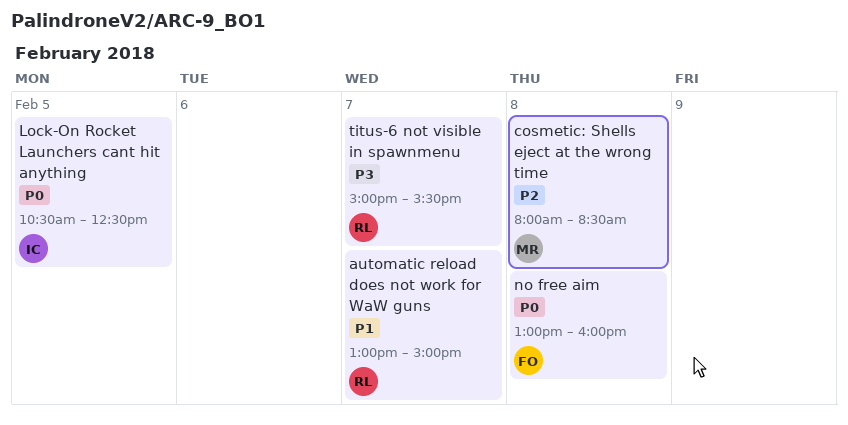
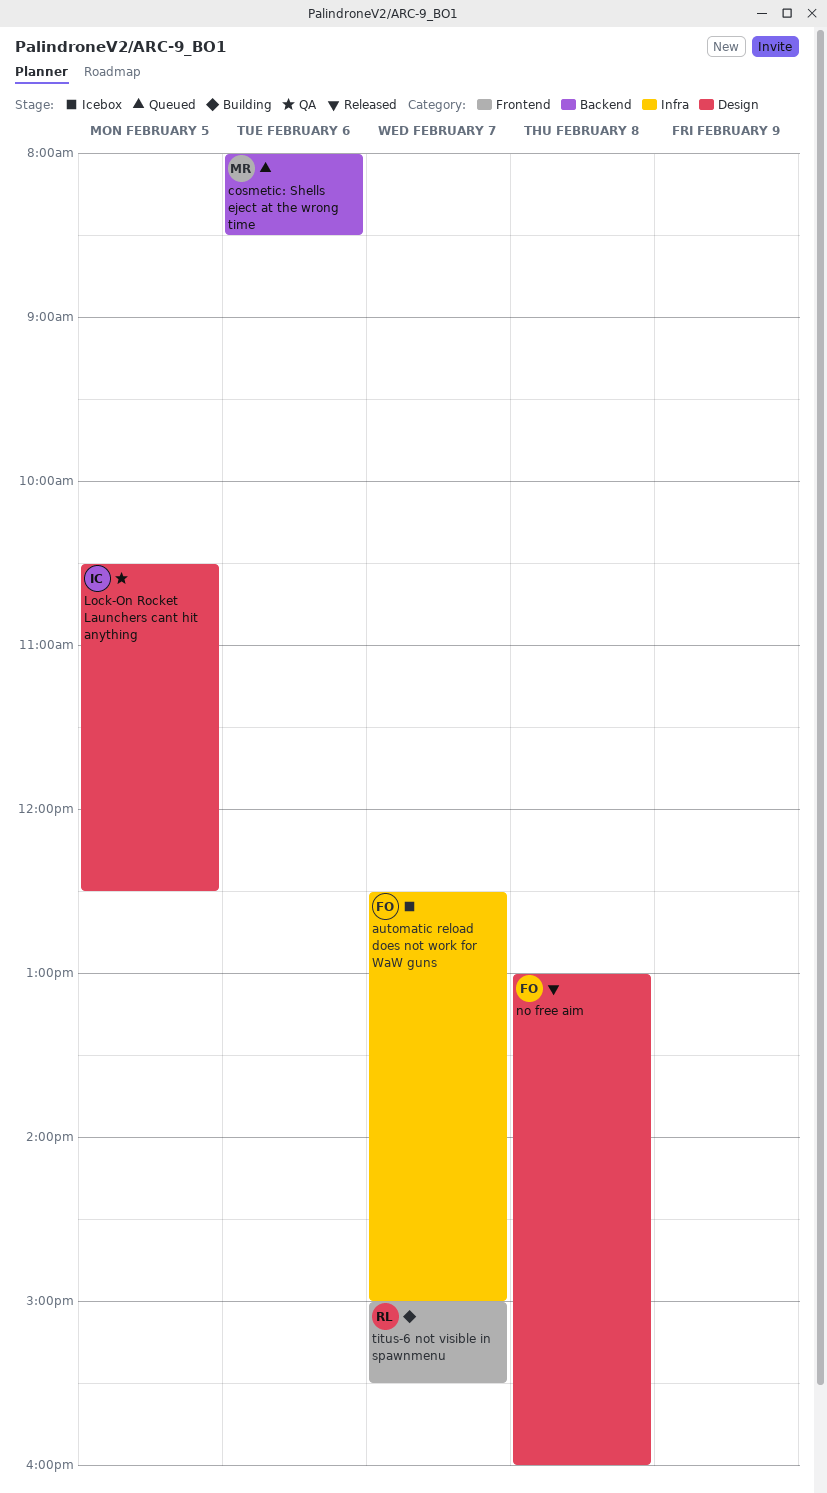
automatic reload does not work for WaW guns, owner: RL -> FO
automatic reload does not work for WaW guns, begins: 13:00 -> 12:30
cosmetic: Shells eject at the wrong time, day: Feb 8 -> Feb 6

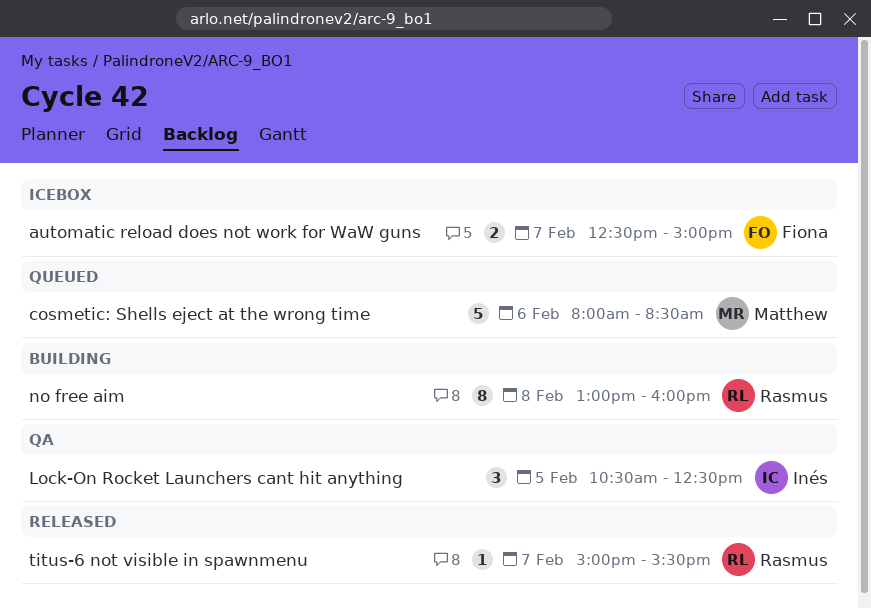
no free aim, status: Released -> Building
no free aim, owner: Fiona -> Rasmus
titus-6 not visible in spawnmenu, status: Building -> Released

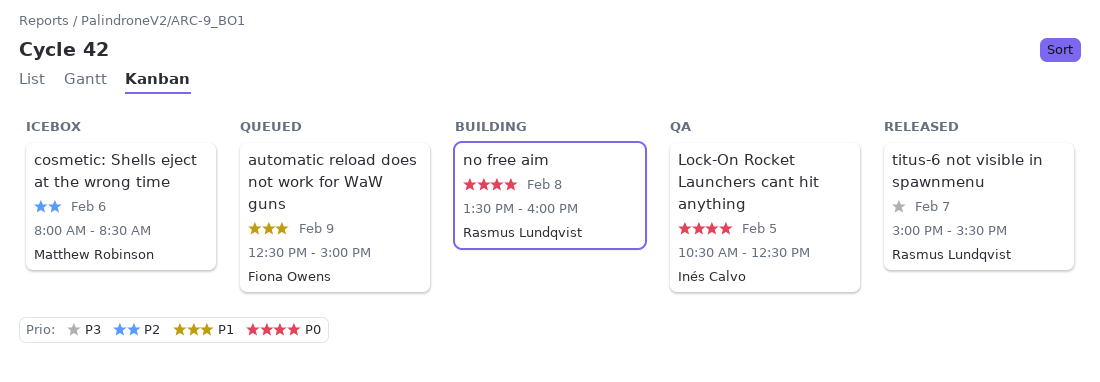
automatic reload does not work for WaW guns, status: Icebox -> Queued
automatic reload does not work for WaW guns, day: Feb 7 -> Feb 9
cosmetic: Shells eject at the wrong time, status: Queued -> Icebox
no free aim, begins: 13:00 -> 13:30

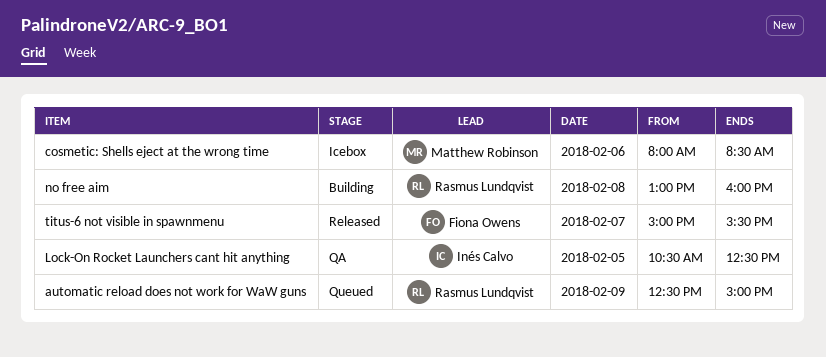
automatic reload does not work for WaW guns, owner: Fiona Owens -> Rasmus Lundqvist
no free aim, begins: 13:30 -> 13:00
titus-6 not visible in spawnmenu, owner: Rasmus Lundqvist -> Fiona Owens

